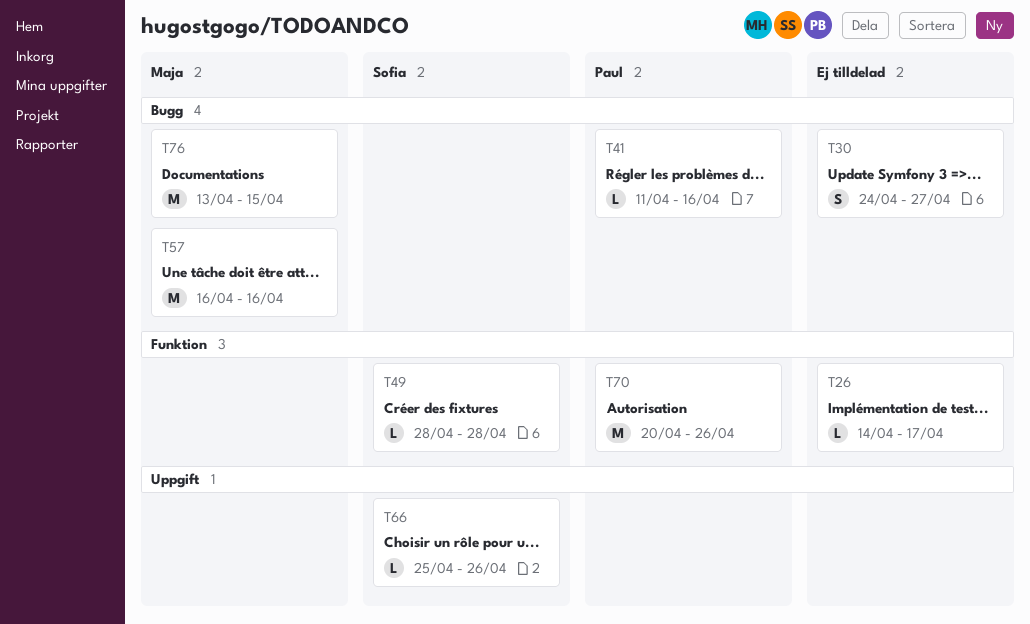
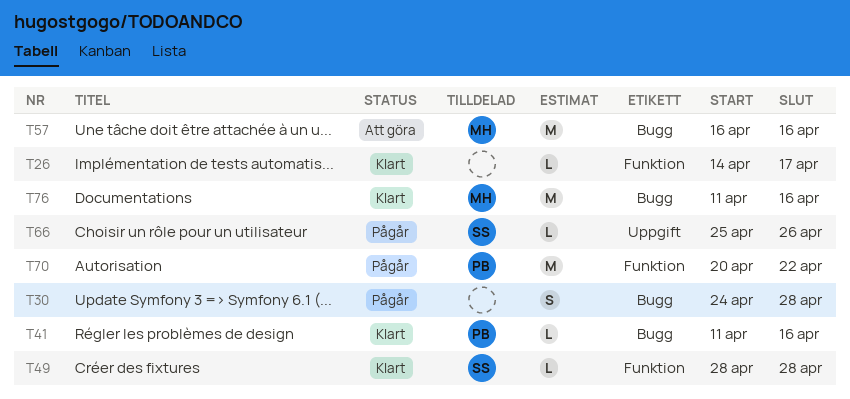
T30, due: Apr 27 -> Apr 28
T70, due: Apr 26 -> Apr 22
T76, start: Apr 13 -> Apr 11
T76, due: Apr 15 -> Apr 16

